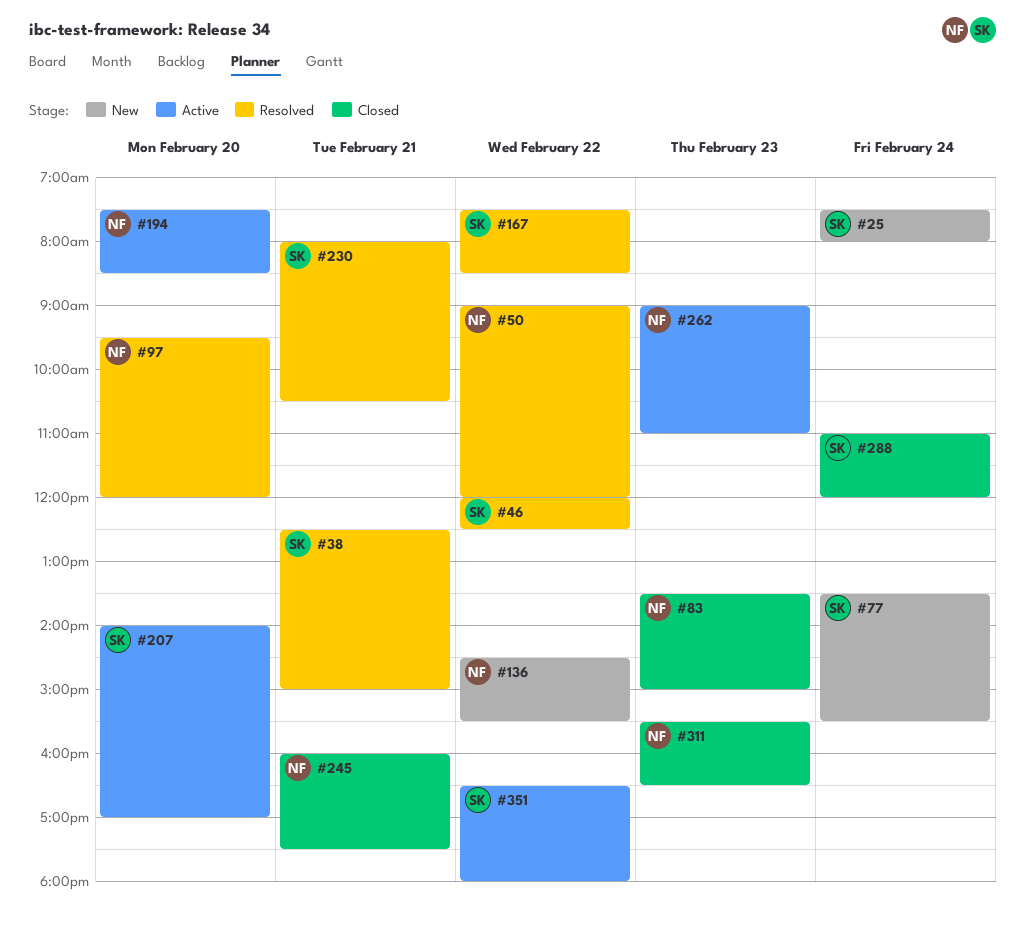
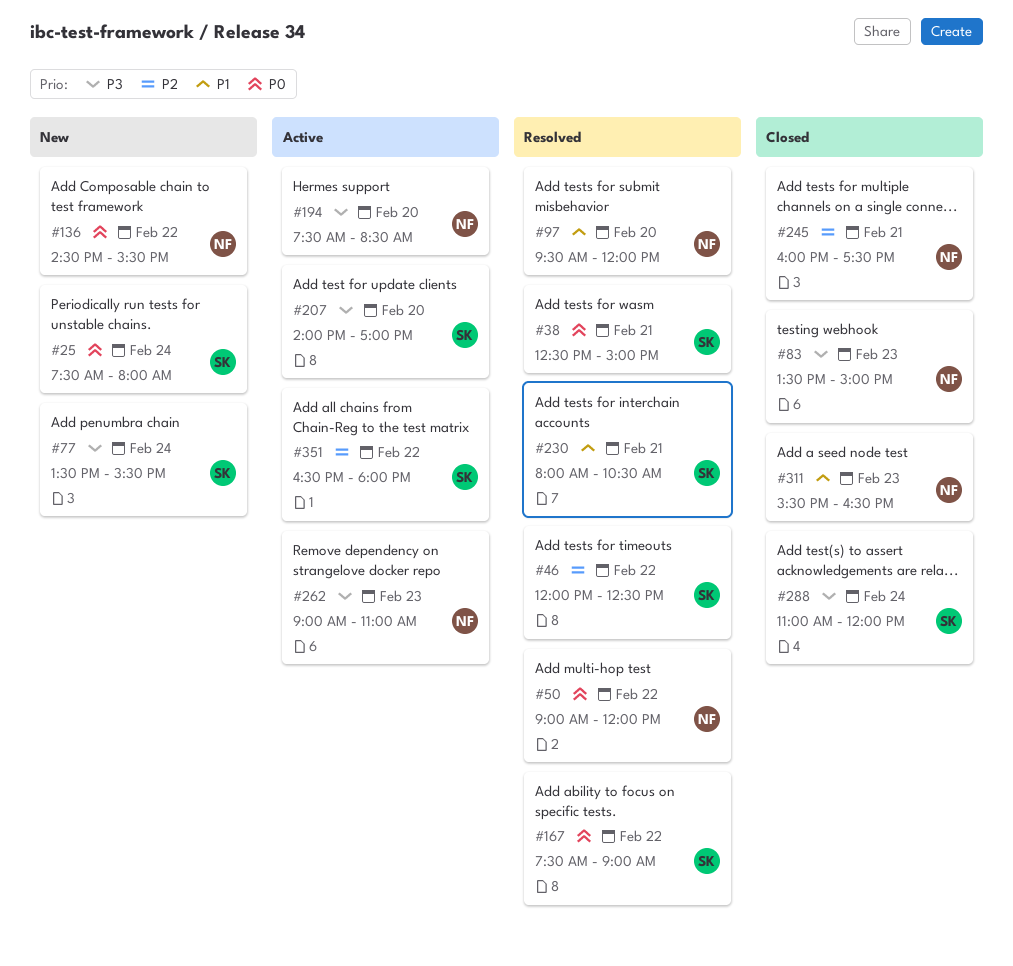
#167, ends: 08:30 -> 09:00

